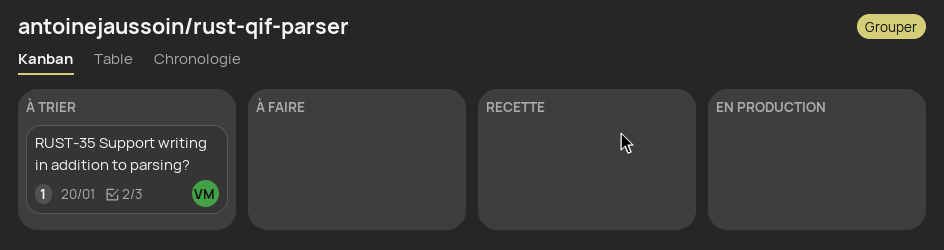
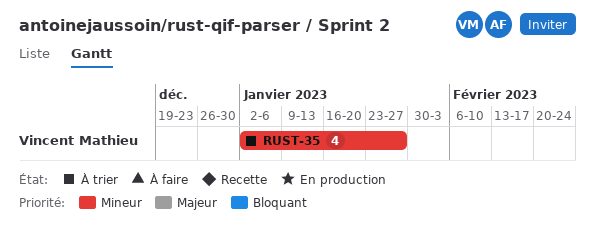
RUST-35, estimate: 1 -> 4
RUST-35, due: Jan 20 -> Jan 27

